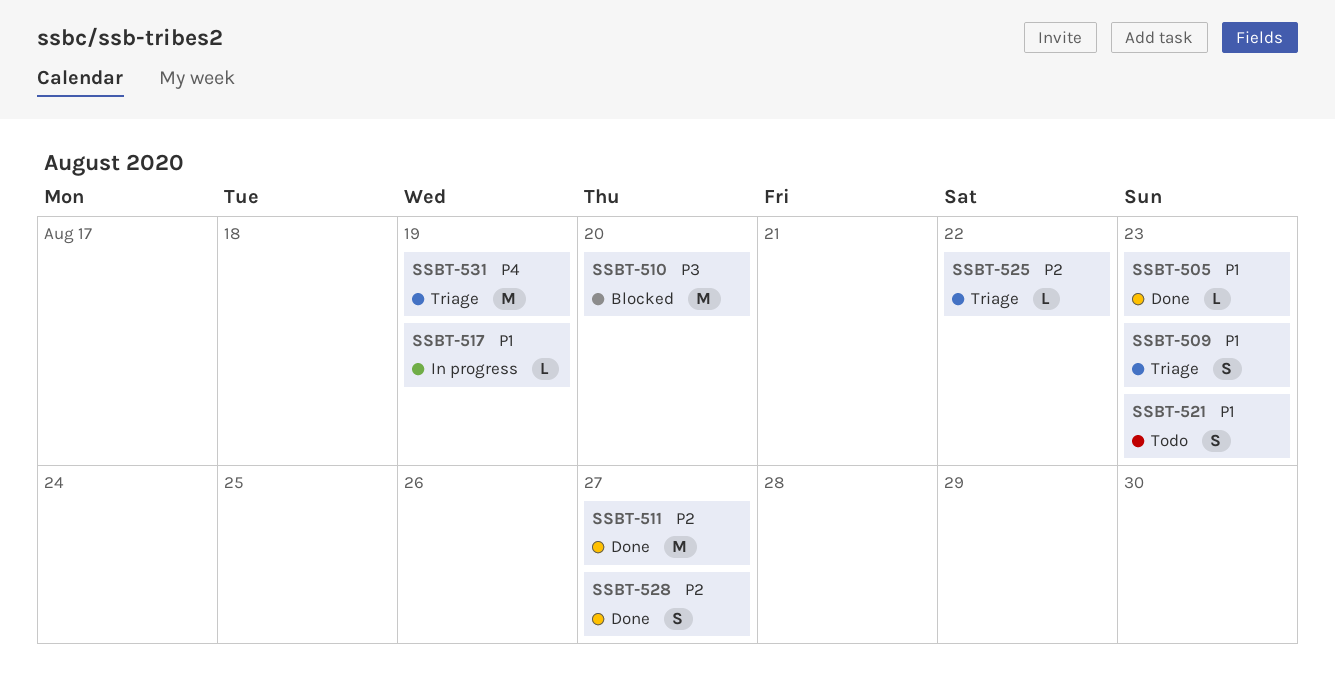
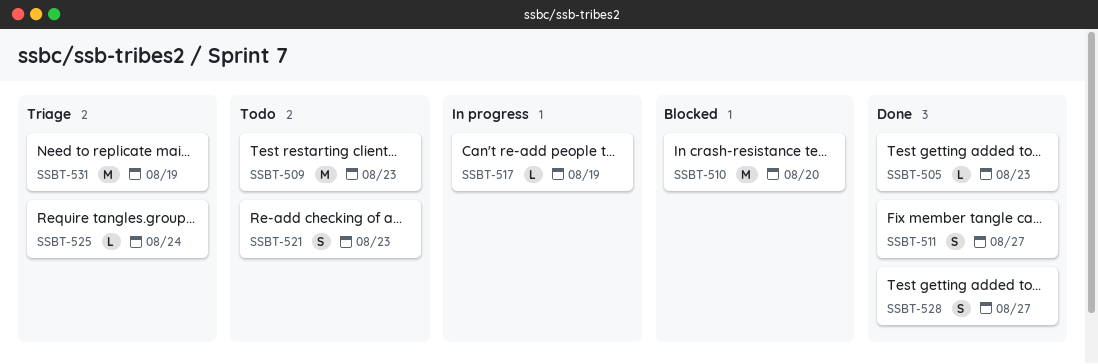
SSBT-509, status: Triage -> Todo
SSBT-509, estimate: S -> M
SSBT-511, estimate: M -> S
SSBT-525, due: Aug 22 -> Aug 24

